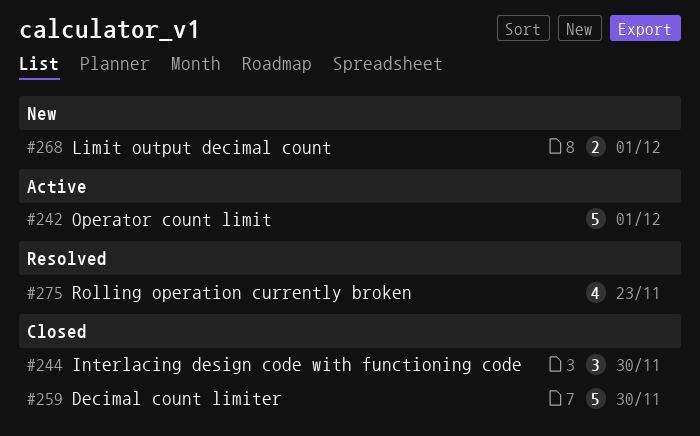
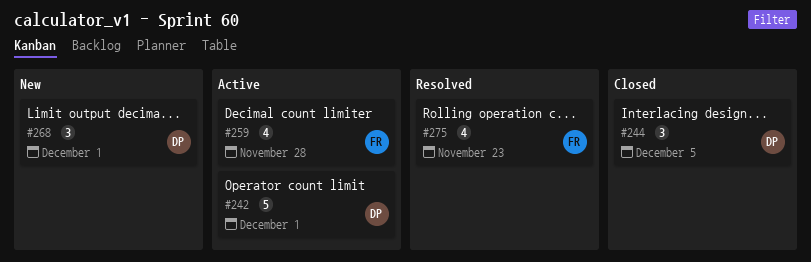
#244, due: Nov 30 -> Dec 5
#259, status: Closed -> Active
#259, estimate: 5 -> 4
#259, due: Nov 30 -> Nov 28
#268, estimate: 2 -> 3

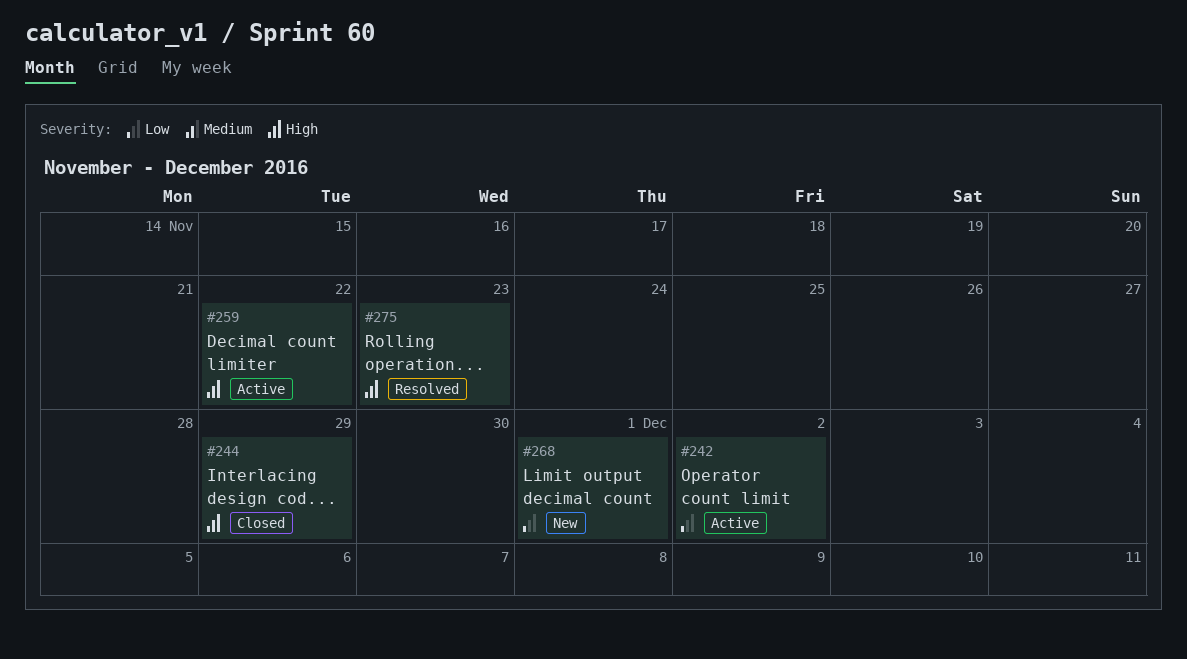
#242, due: Dec 1 -> Dec 2
#244, due: Dec 5 -> Nov 29
#259, due: Nov 28 -> Nov 22

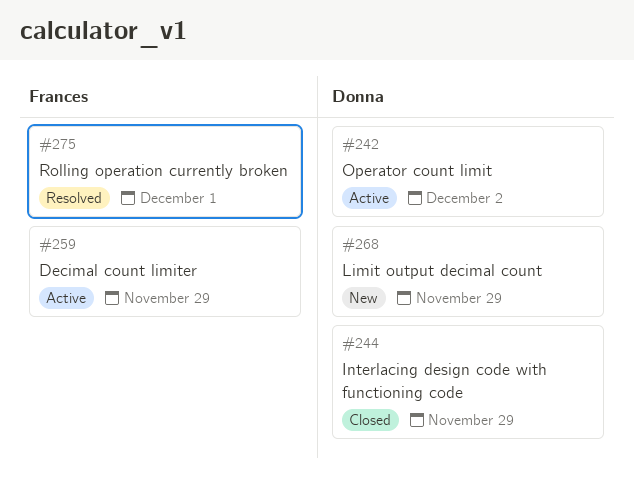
#259, due: Nov 22 -> Nov 29
#268, due: Dec 1 -> Nov 29
#275, due: Nov 23 -> Dec 1

